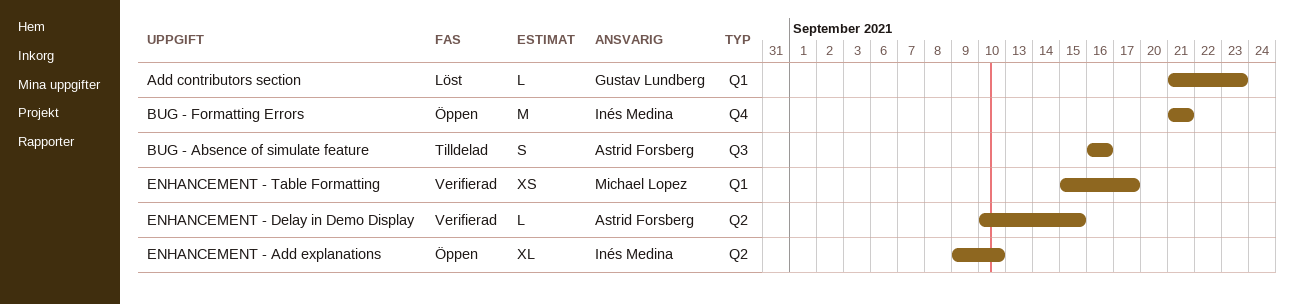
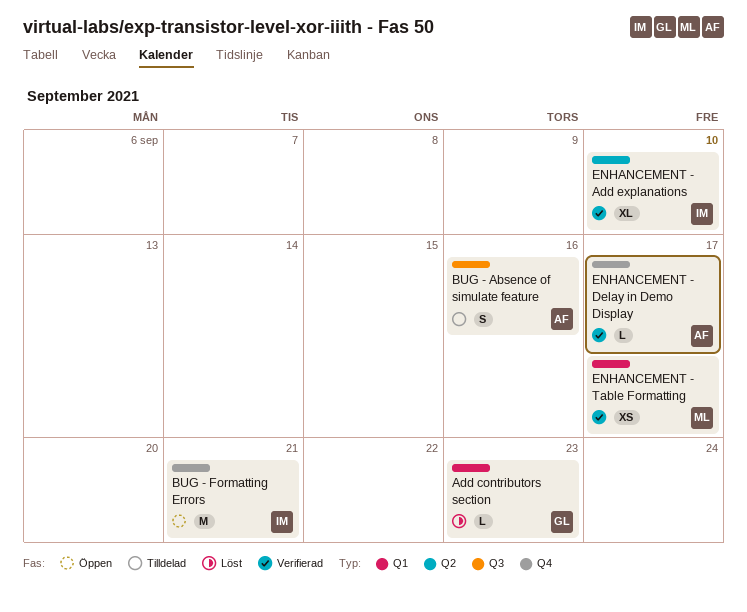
ENHANCEMENT - Add explanations, status: Öppen -> Verifierad
ENHANCEMENT - Delay in Demo Display, label: Q2 -> Q4
ENHANCEMENT - Delay in Demo Display, due: Sep 15 -> Sep 17

